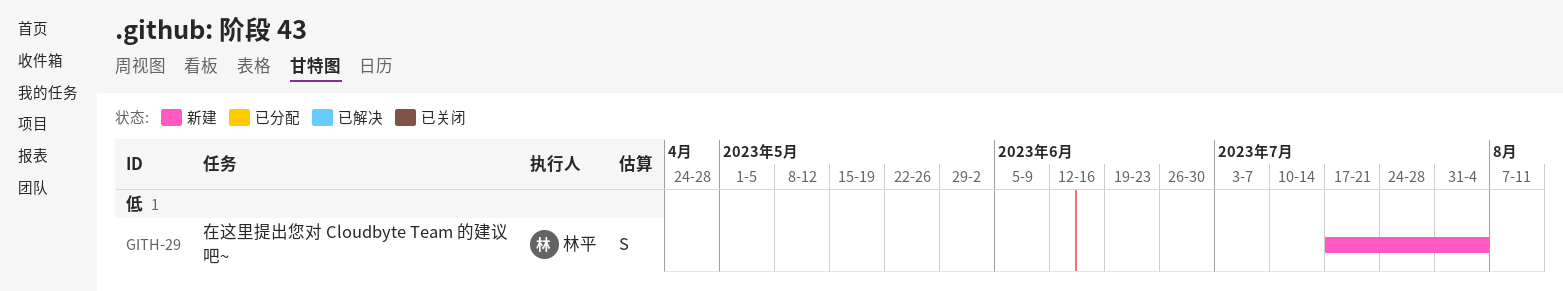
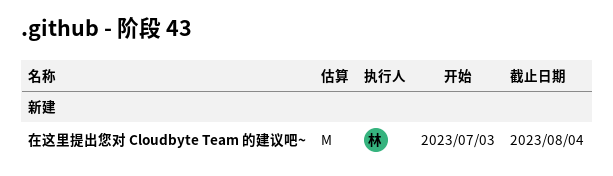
在这里提出您对 Cloudbyte Team 的建议吧~, estimate: S -> M
在这里提出您对 Cloudbyte Team 的建议吧~, start: Jul 17 -> Jul 3

